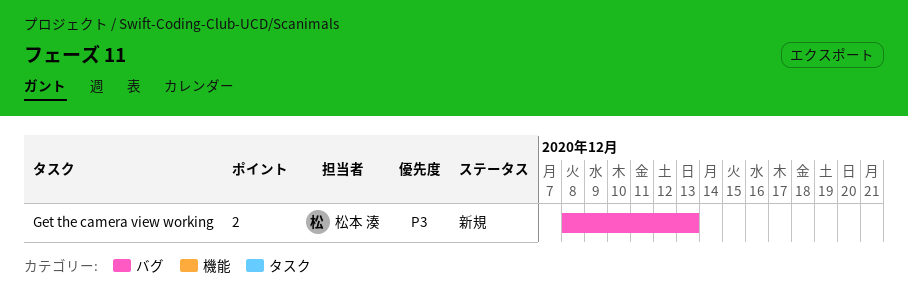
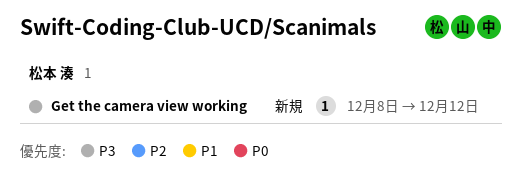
Get the camera view working, estimate: 2 -> 1
Get the camera view working, due: Dec 13 -> Dec 12

